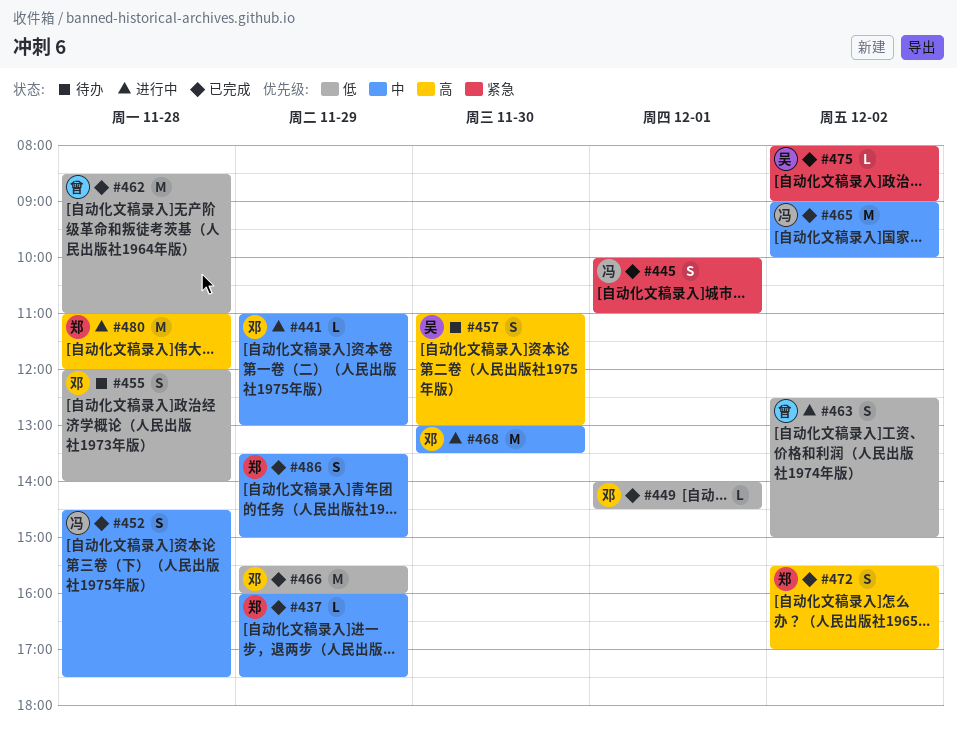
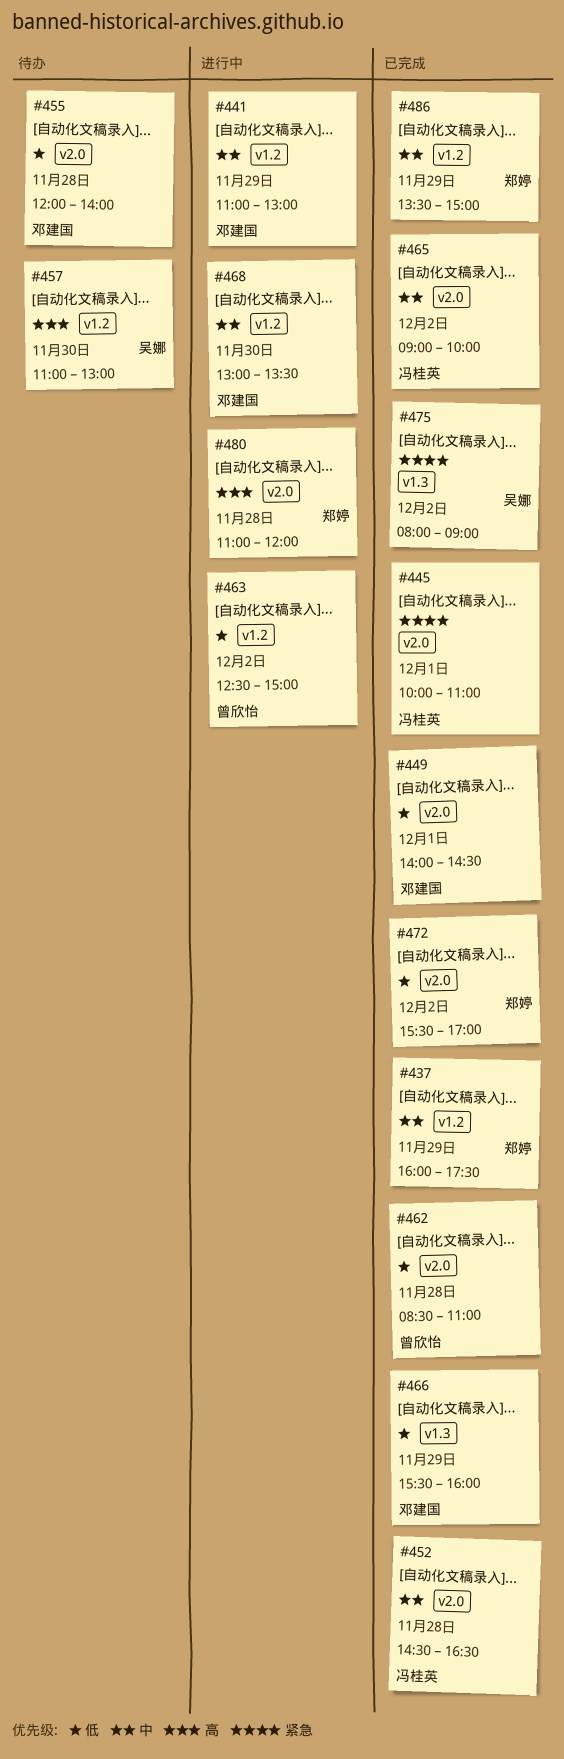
#452, ends: 17:30 -> 16:30
#472, priority: 高 -> 低

